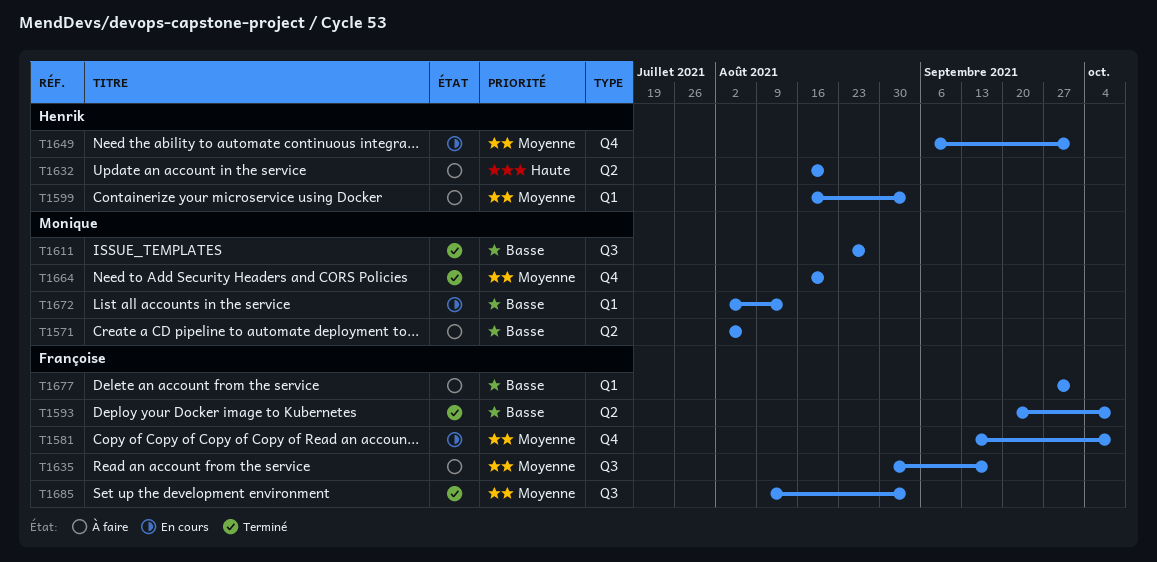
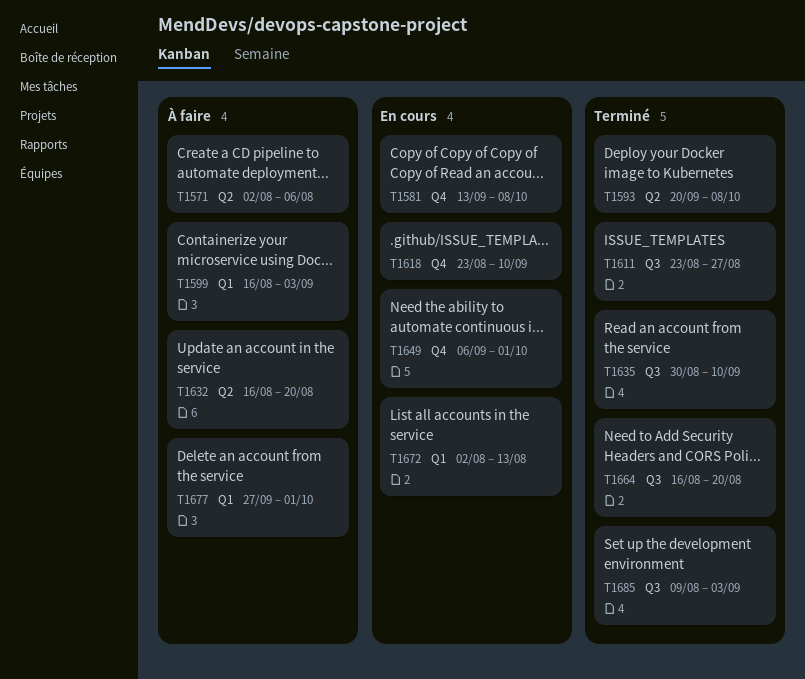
T1618: none -> present
T1635, status: À faire -> Terminé
T1635, due: Sep 17 -> Sep 10
T1664, label: Q4 -> Q3

